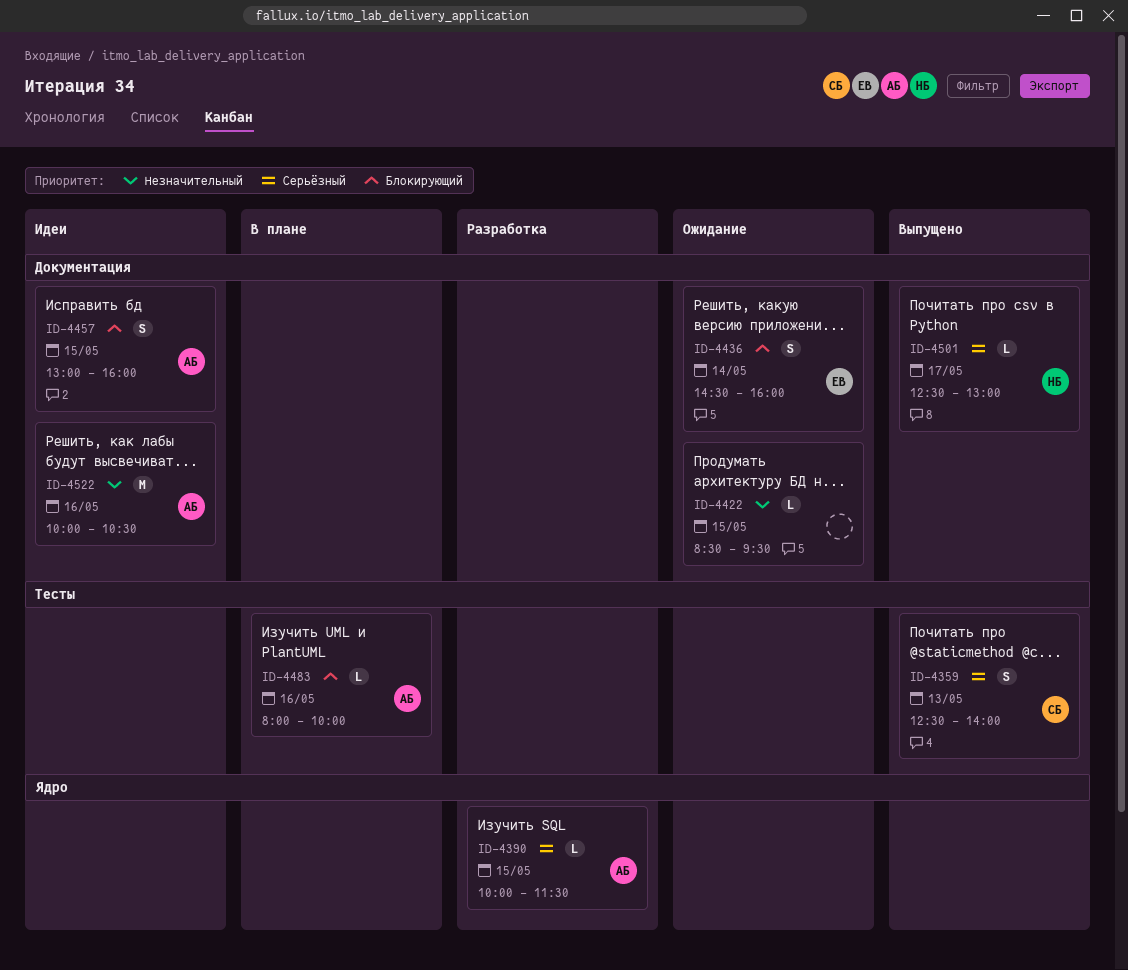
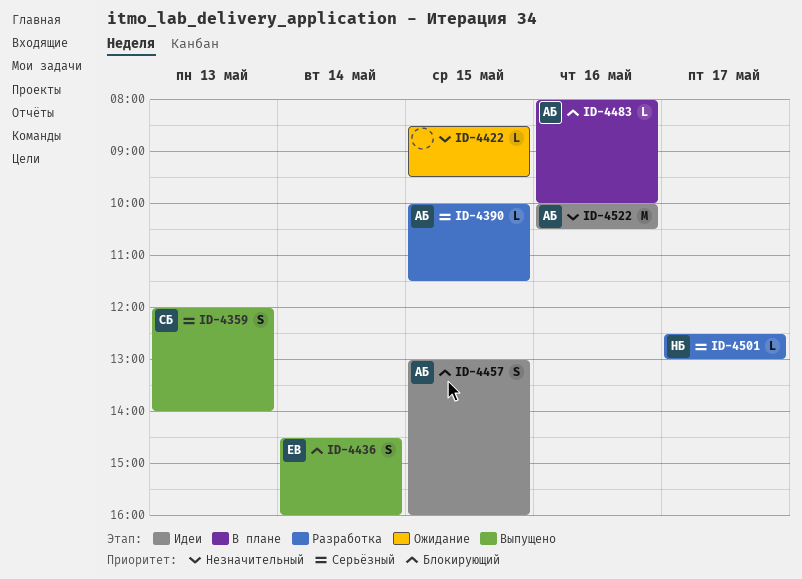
ID-4359, begins: 12:30 -> 12:00
ID-4436, status: Ожидание -> Выпущено
ID-4501, status: Выпущено -> Разработка

